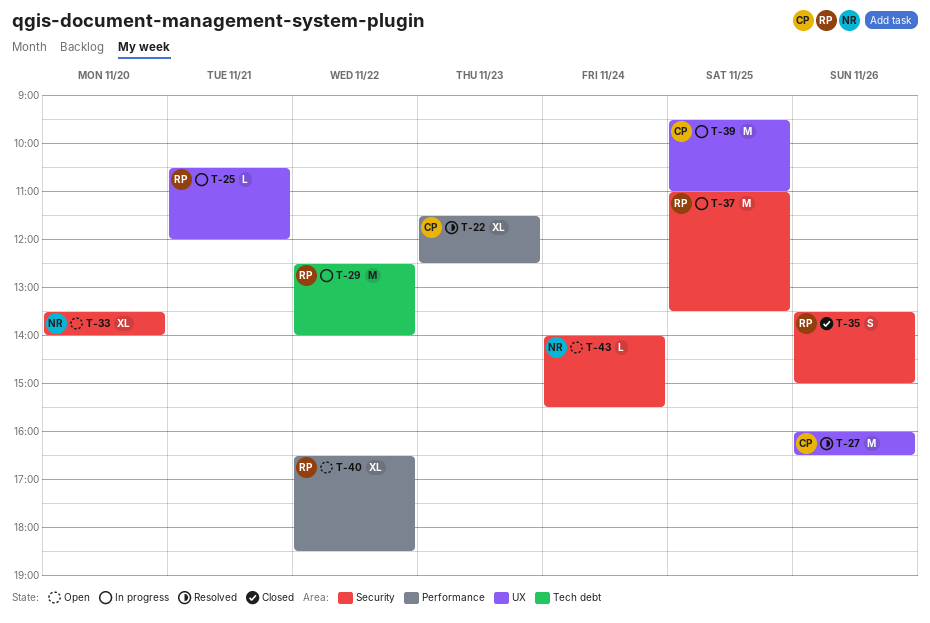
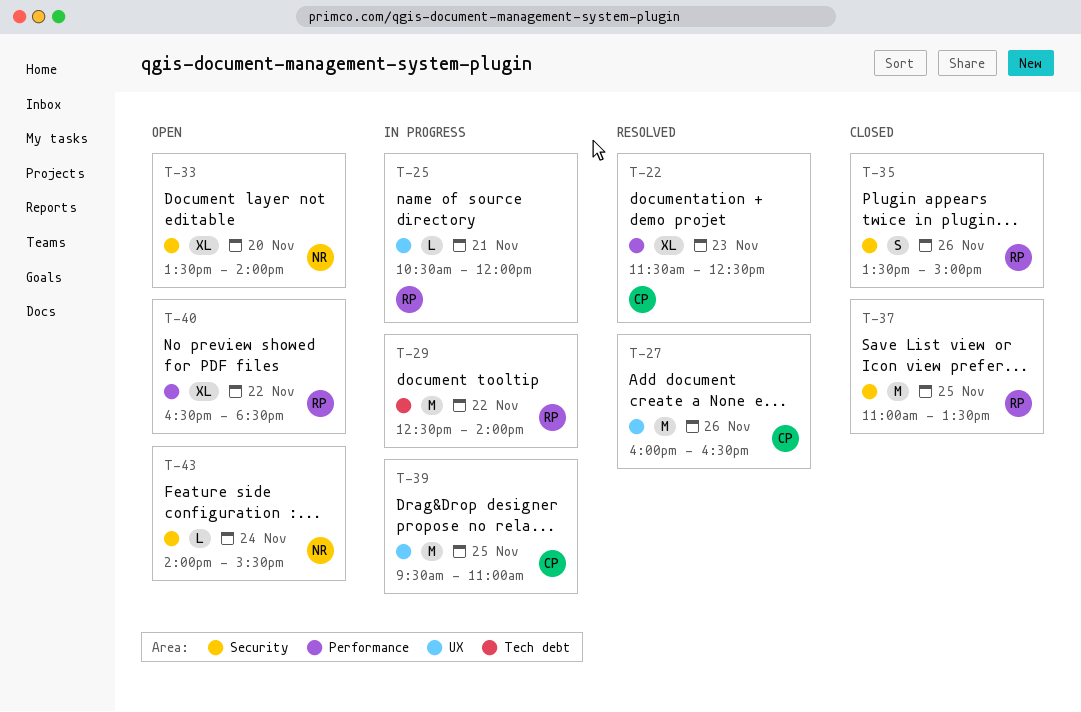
T-37, status: In progress -> Closed

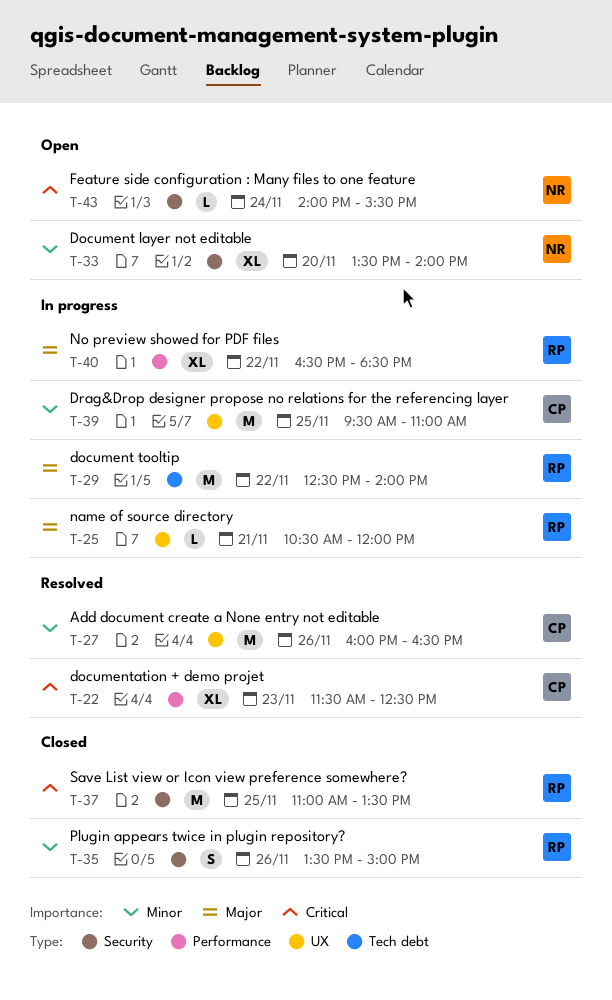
T-40, status: Open -> In progress

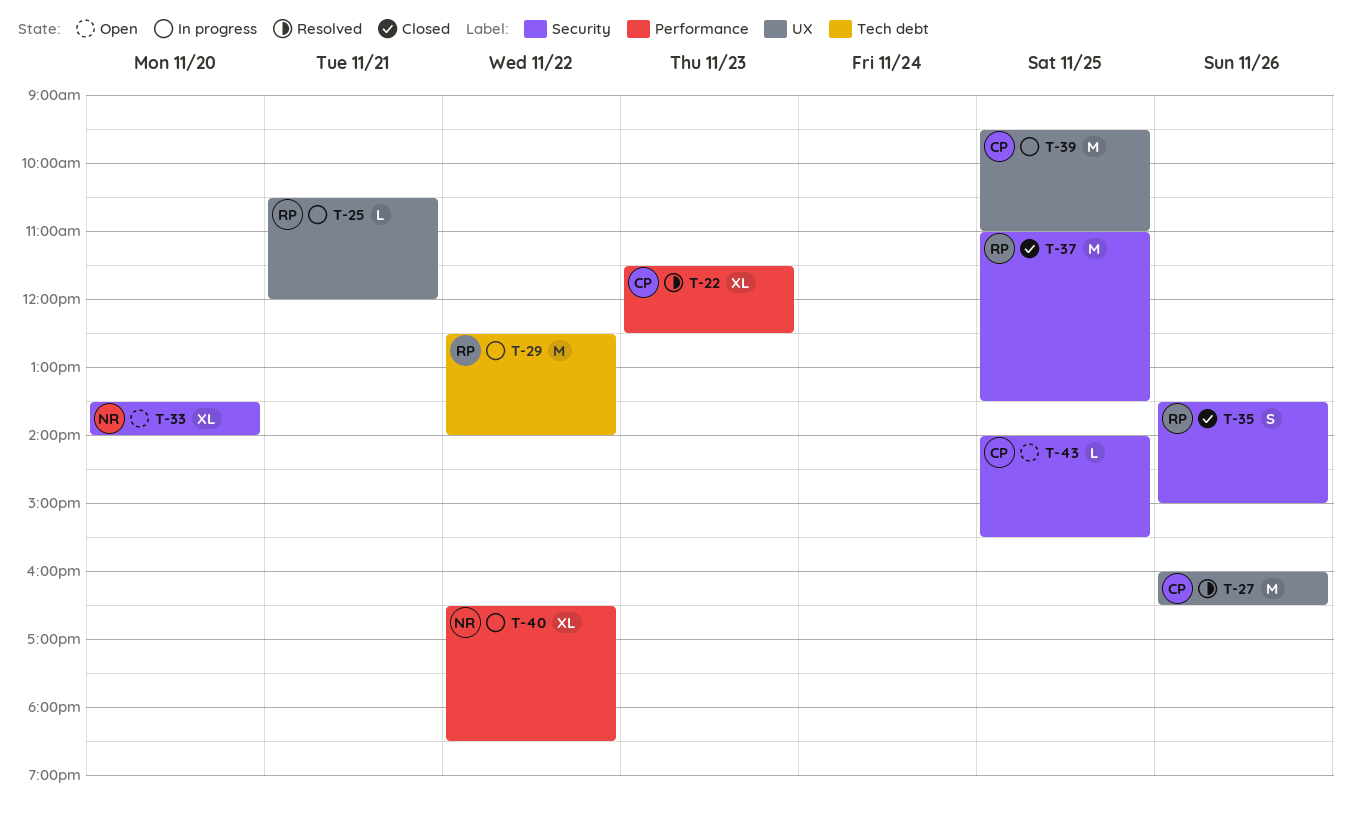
T-40, owner: RP -> NR
T-43, owner: NR -> CP
T-43, day: Nov 24 -> Nov 25

